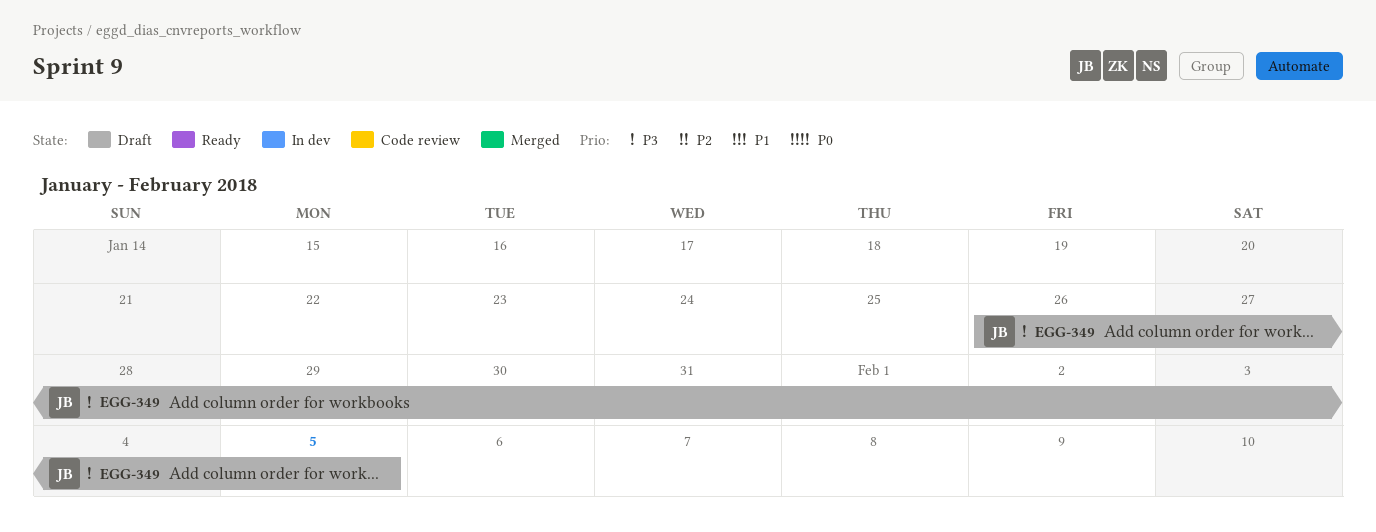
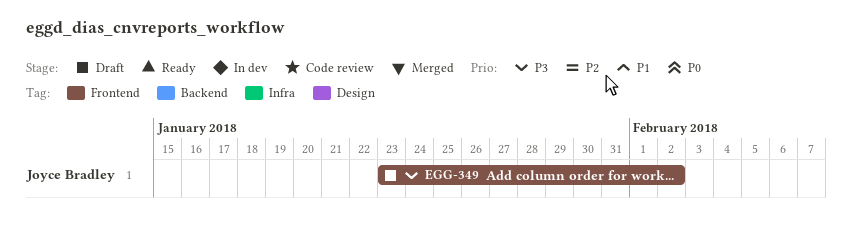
EGG-349, start: Jan 26 -> Jan 23
EGG-349, due: Feb 5 -> Feb 2

